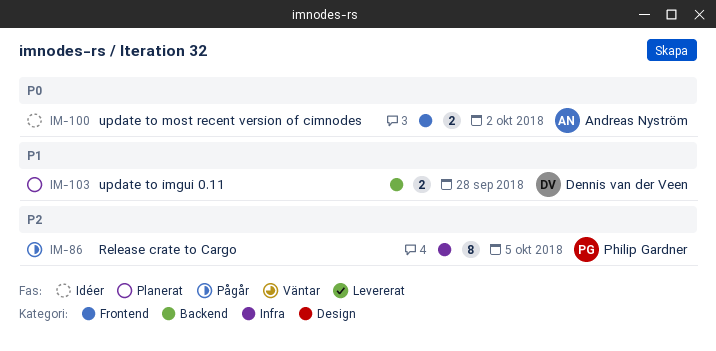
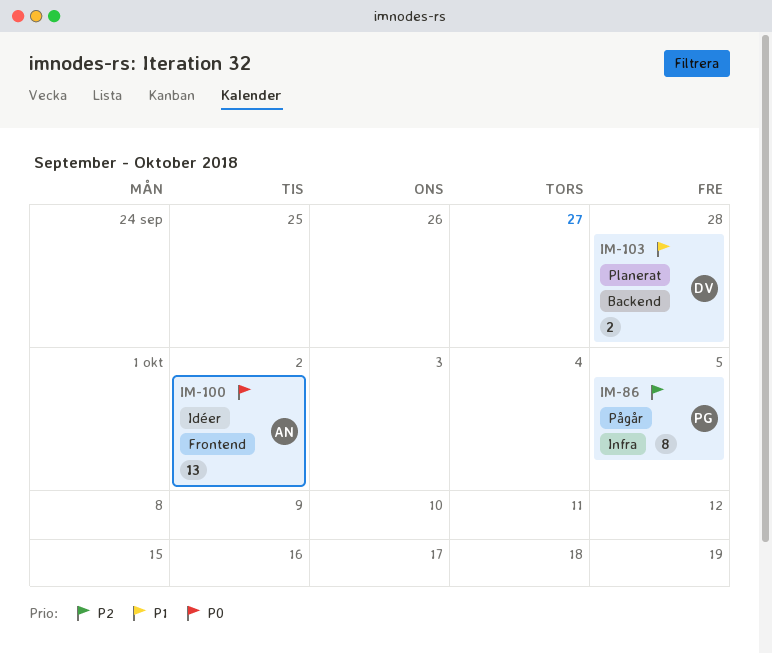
IM-100, estimate: 2 -> 13

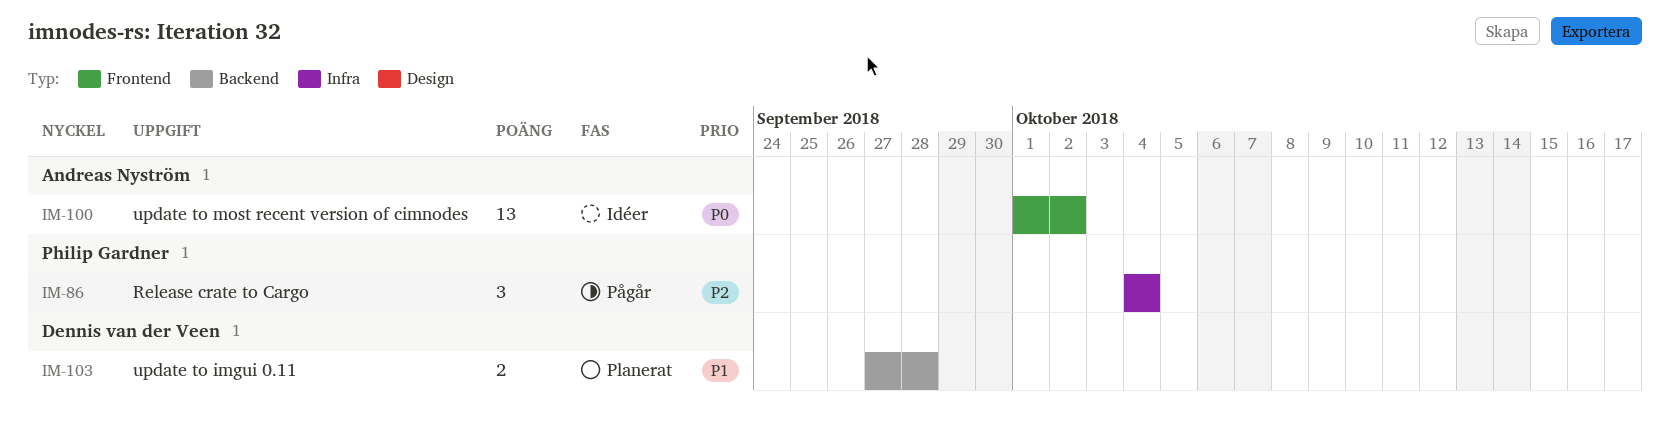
IM-86, estimate: 8 -> 3
IM-86, due: Oct 5 -> Oct 4

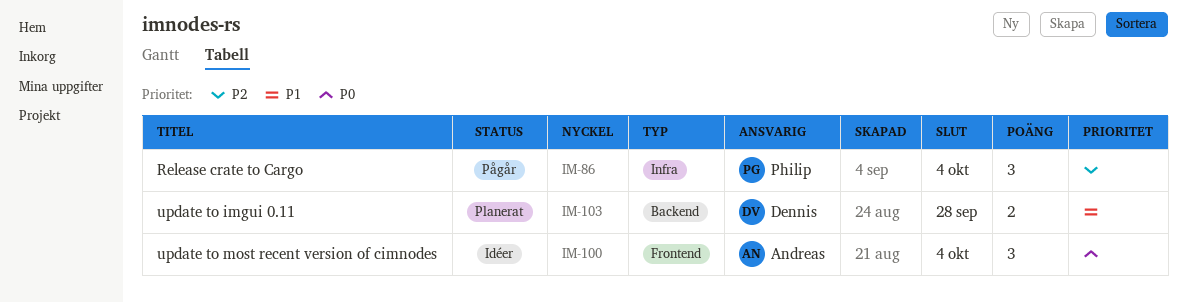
IM-100, estimate: 13 -> 3
IM-100, due: Oct 2 -> Oct 4

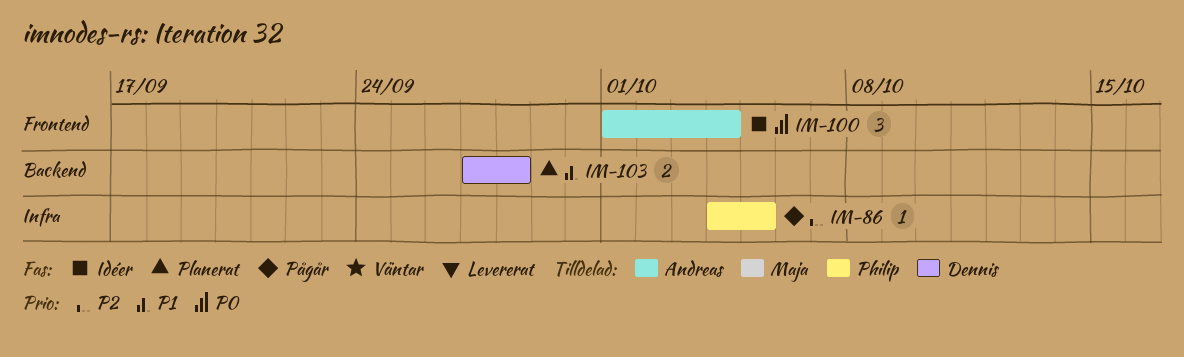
IM-86, estimate: 3 -> 1
IM-86, due: Oct 4 -> Oct 5

